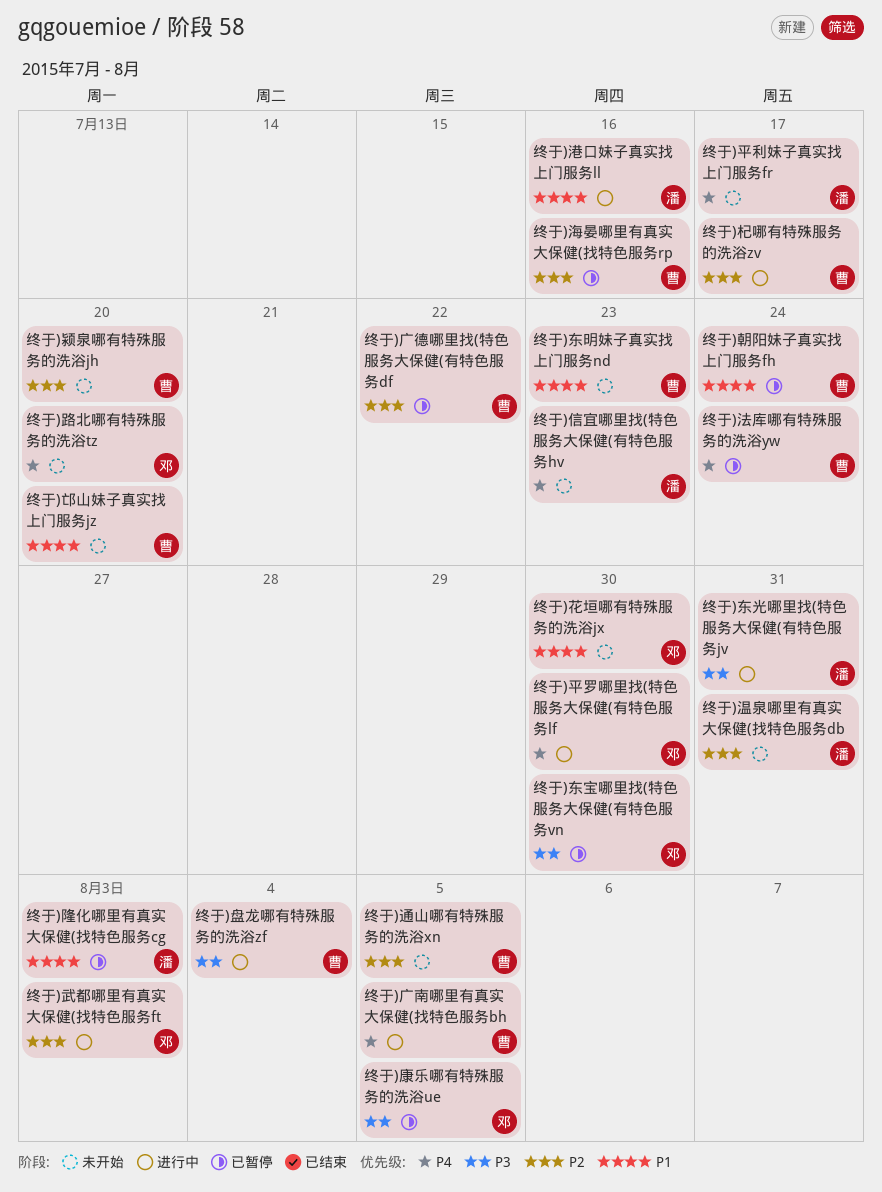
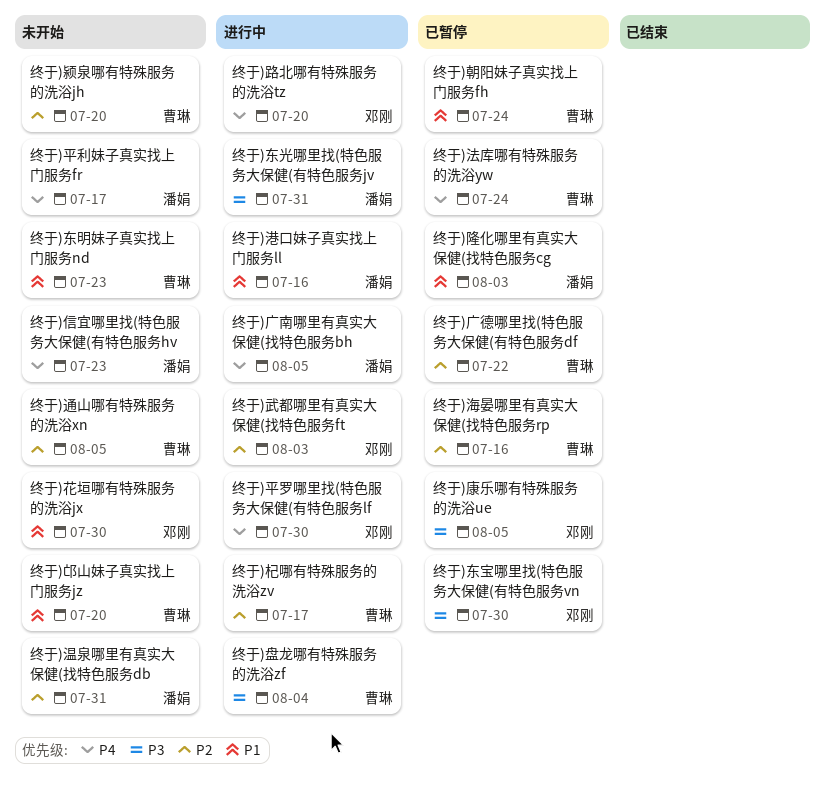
终于)广南哪里有真实大保健(找特色服务bh, owner: 曹琳 -> 潘娟
终于)路北哪有特殊服务的洗浴tz, status: 未开始 -> 进行中

